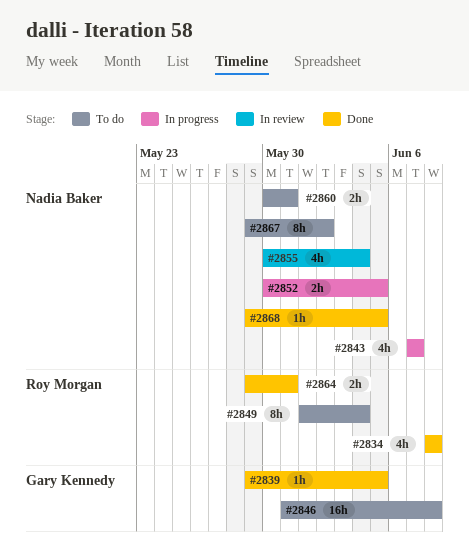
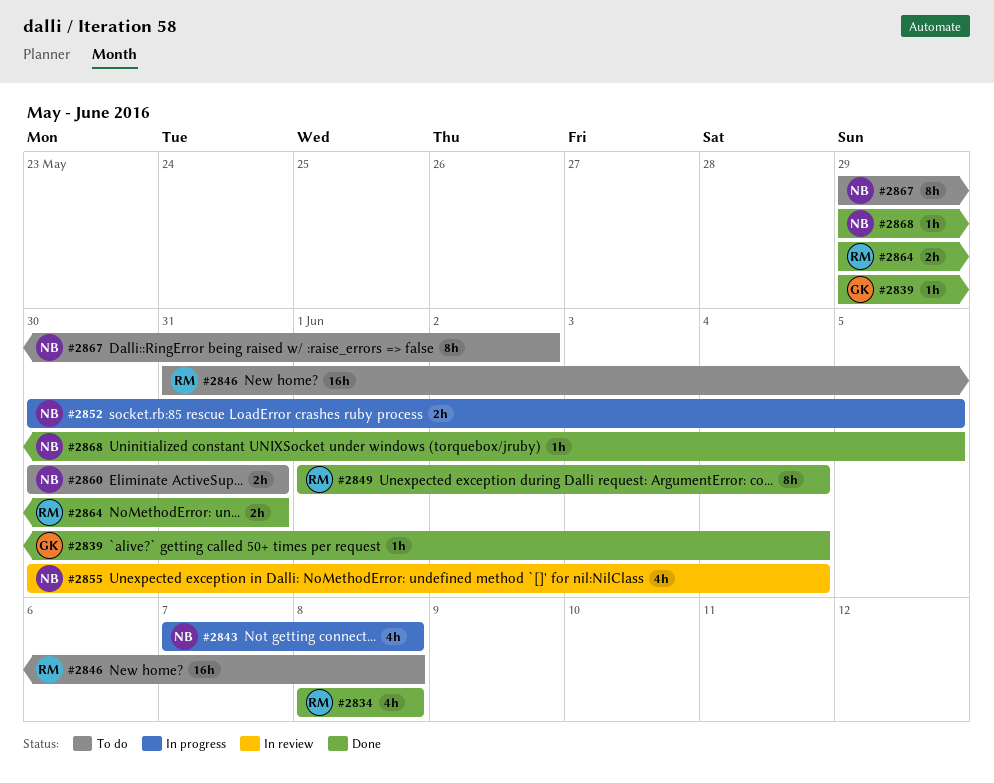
#2839, due: Jun 5 -> Jun 4
#2843, due: Jun 7 -> Jun 8
#2846, owner: Gary Kennedy -> Roy Morgan
#2849, status: To do -> Done

